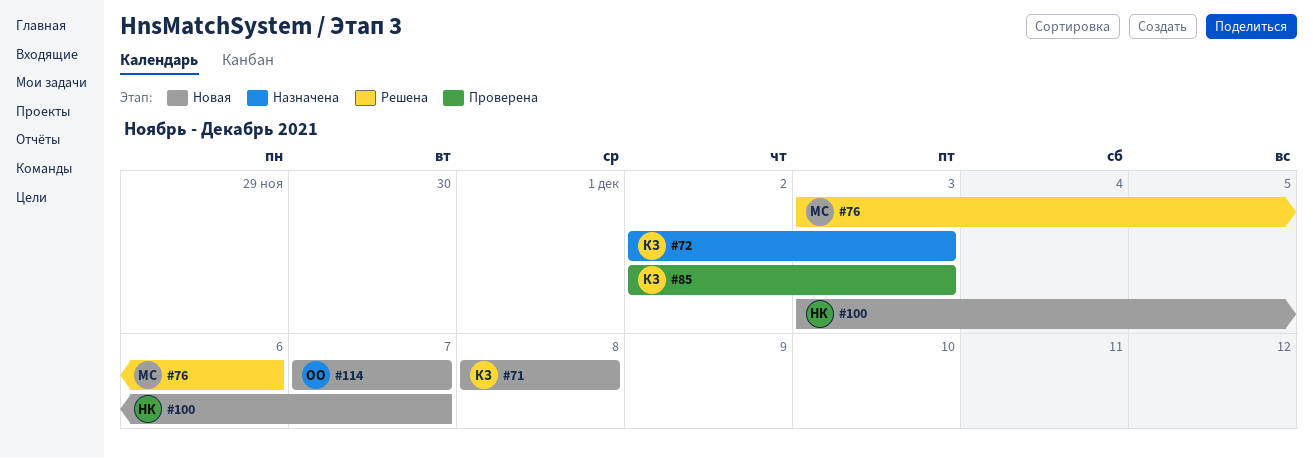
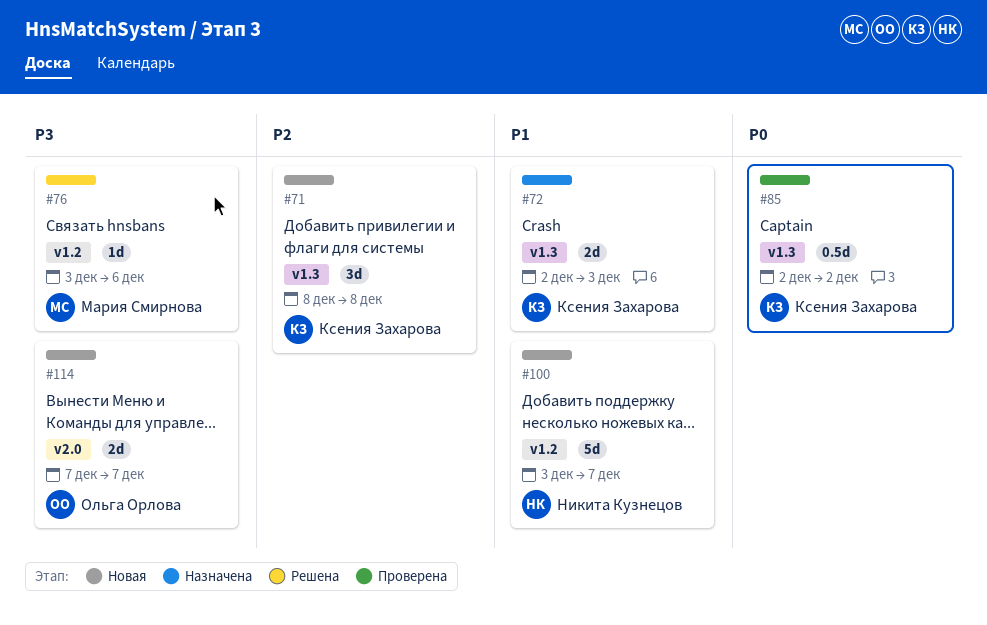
#85, due: Dec 3 -> Dec 2

